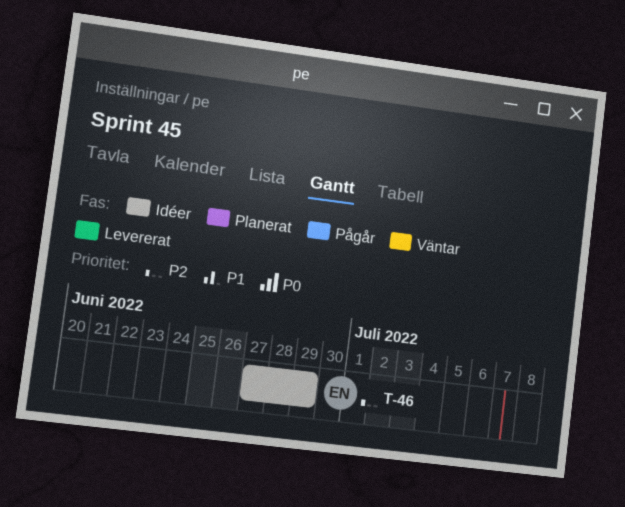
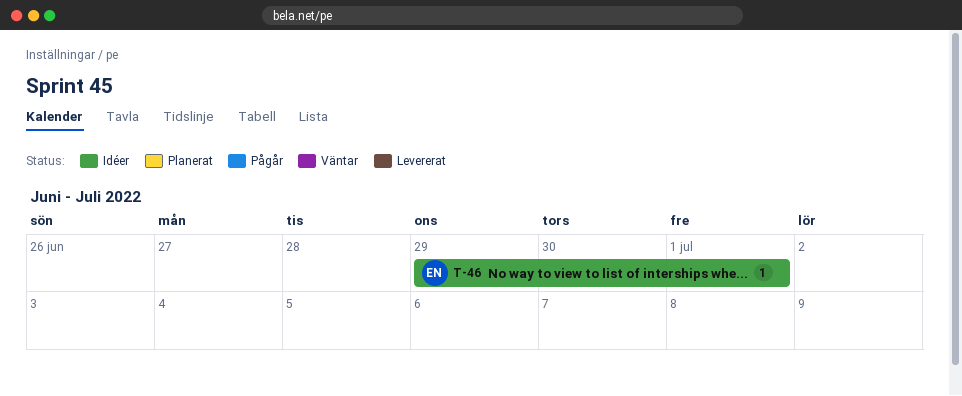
T-46, start: Jun 27 -> Jun 29
T-46, due: Jun 29 -> Jul 1

